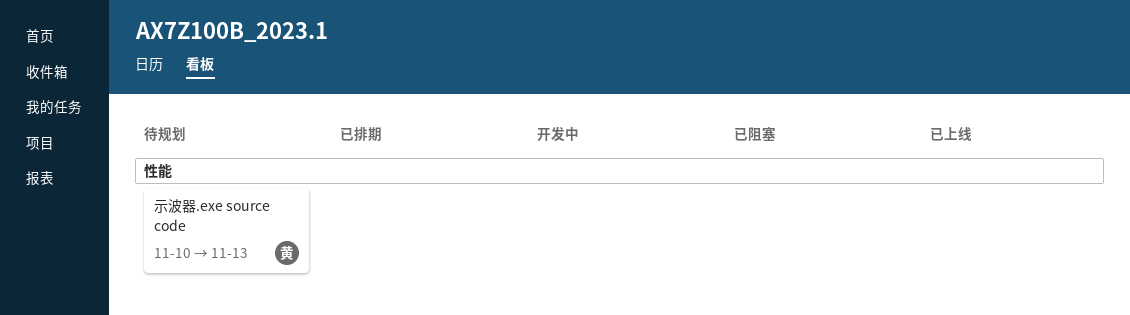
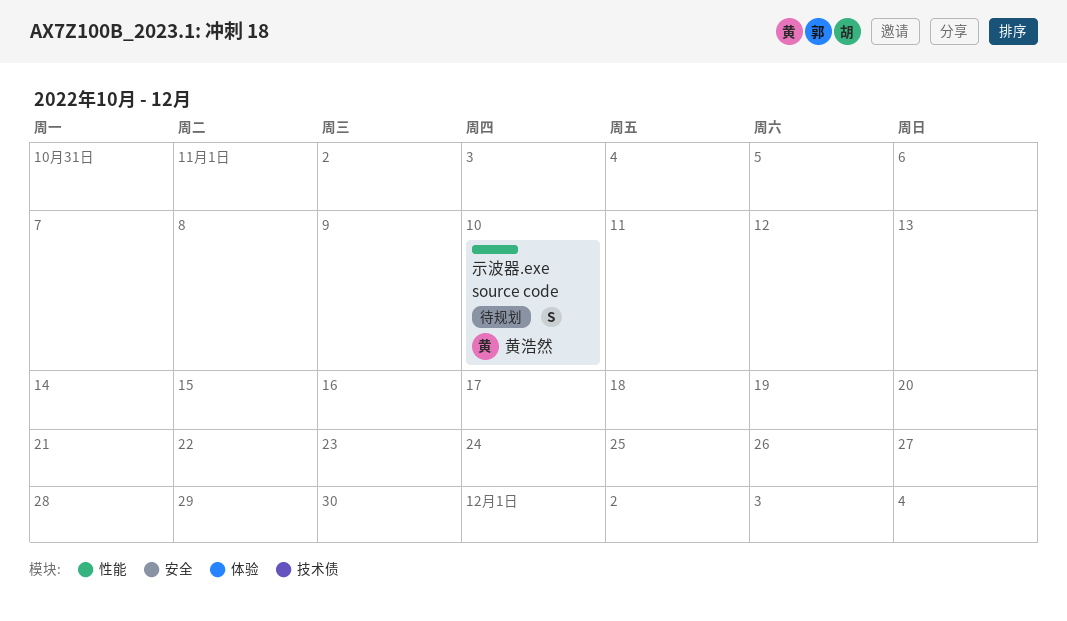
示波器.exe source code, due: Nov 13 -> Nov 10

